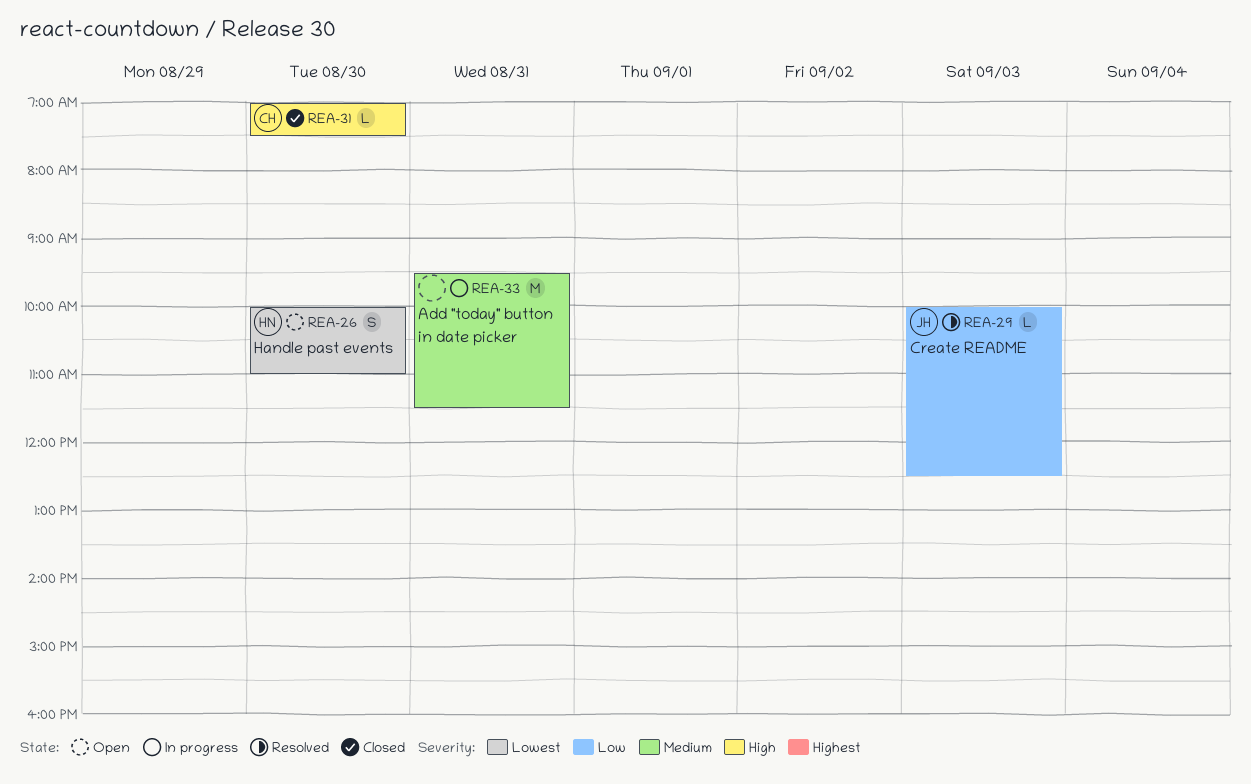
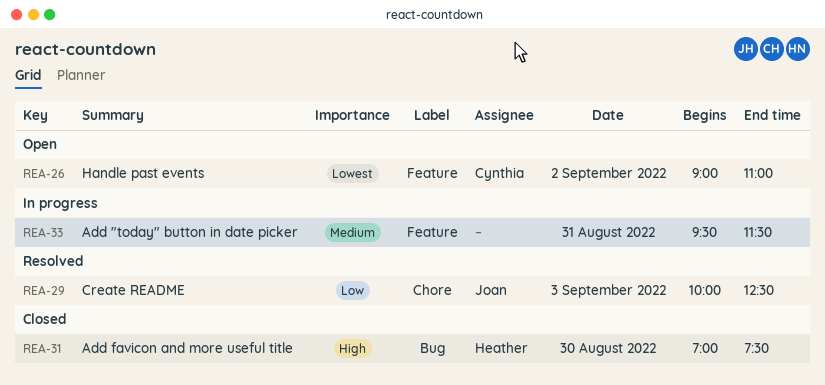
REA-26, owner: Heather -> Cynthia
REA-26, day: Aug 30 -> Sep 2
REA-26, begins: 10:00 -> 09:00
REA-31, owner: Cynthia -> Heather

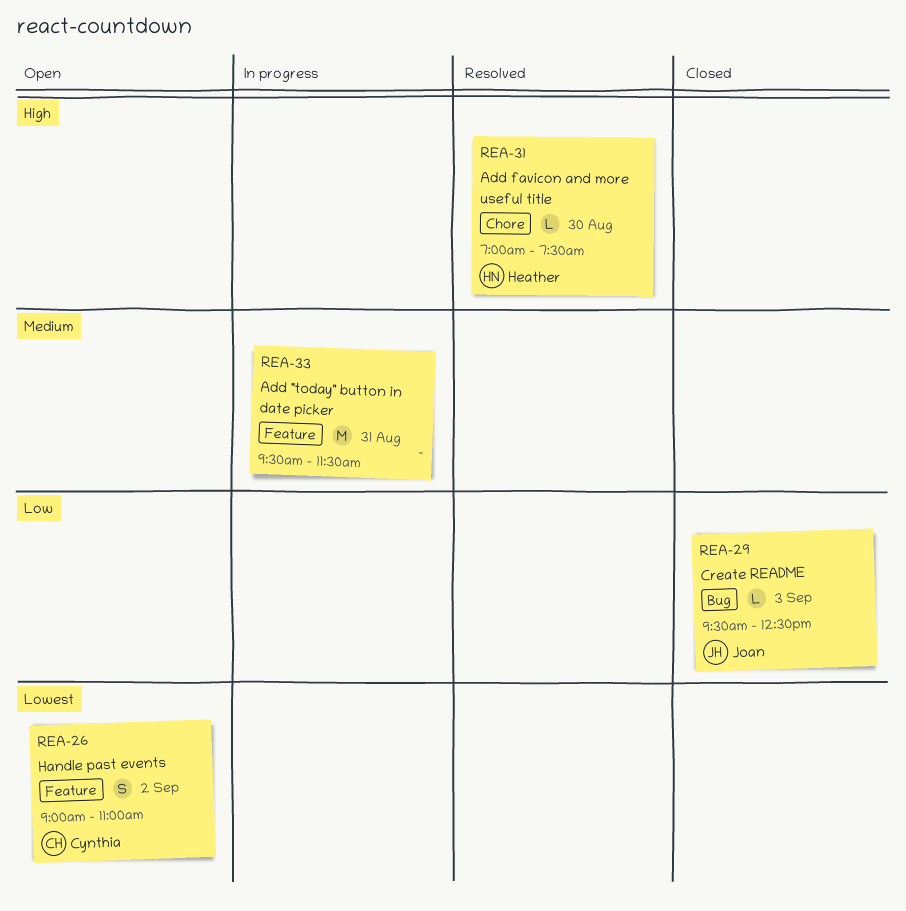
REA-29, status: Resolved -> Closed
REA-29, label: Chore -> Bug
REA-29, begins: 10:00 -> 09:30
REA-31, status: Closed -> Resolved
REA-31, label: Bug -> Chore

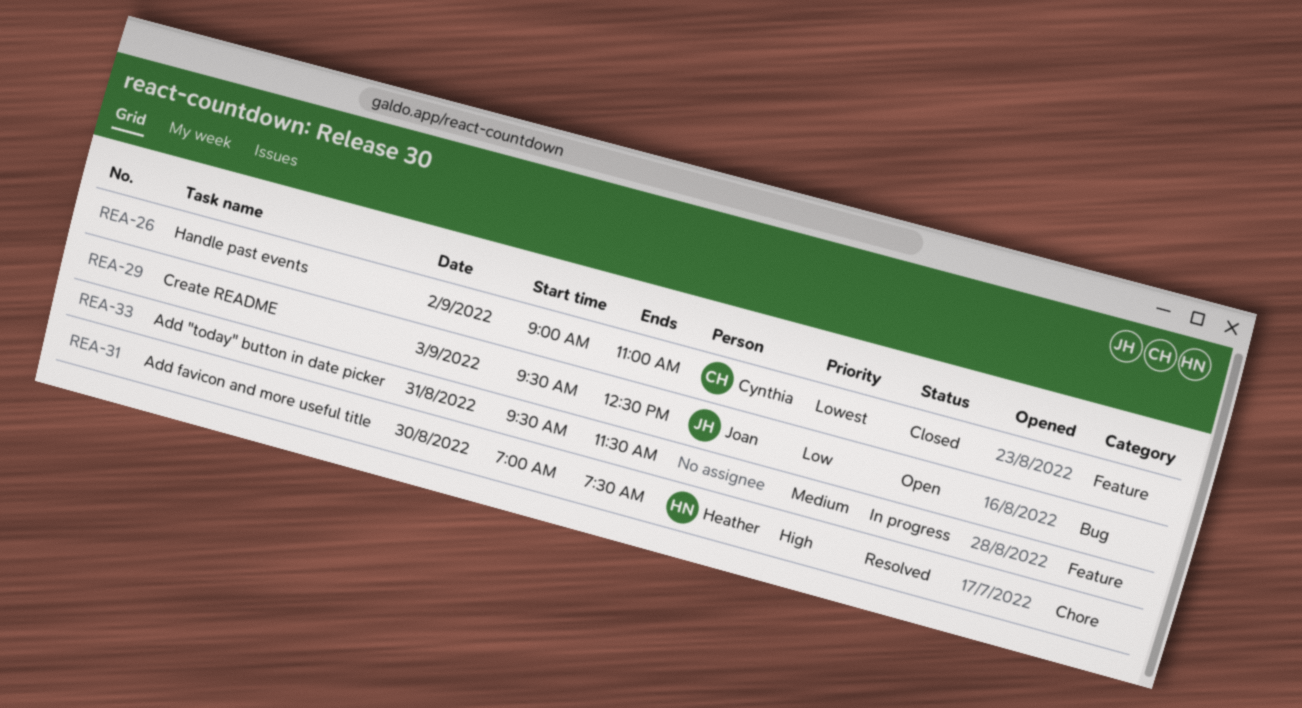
REA-26, status: Open -> Closed
REA-29, status: Closed -> Open

